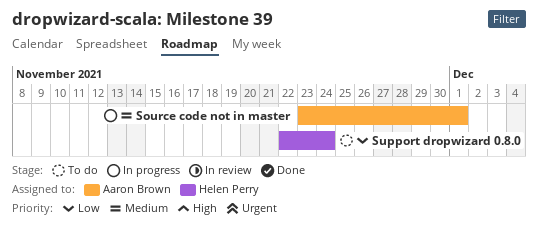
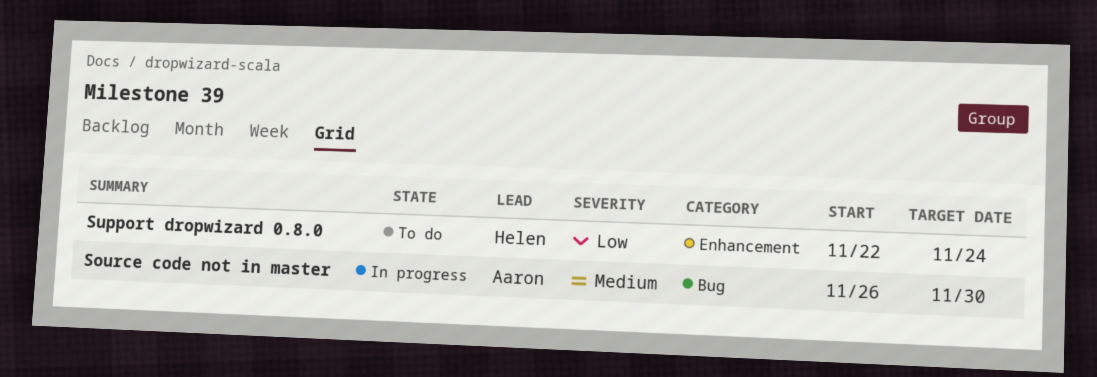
Source code not in master, start: Nov 23 -> Nov 26
Source code not in master, due: Dec 1 -> Nov 30

